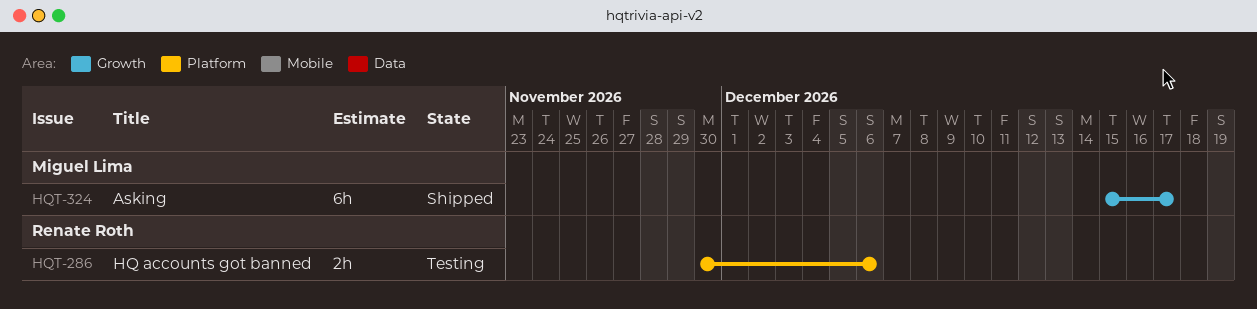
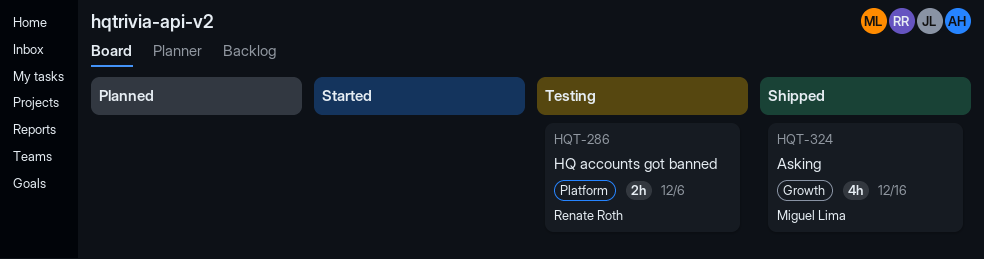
HQT-324, estimate: 6h -> 4h
HQT-324, due: Dec 17 -> Dec 16

